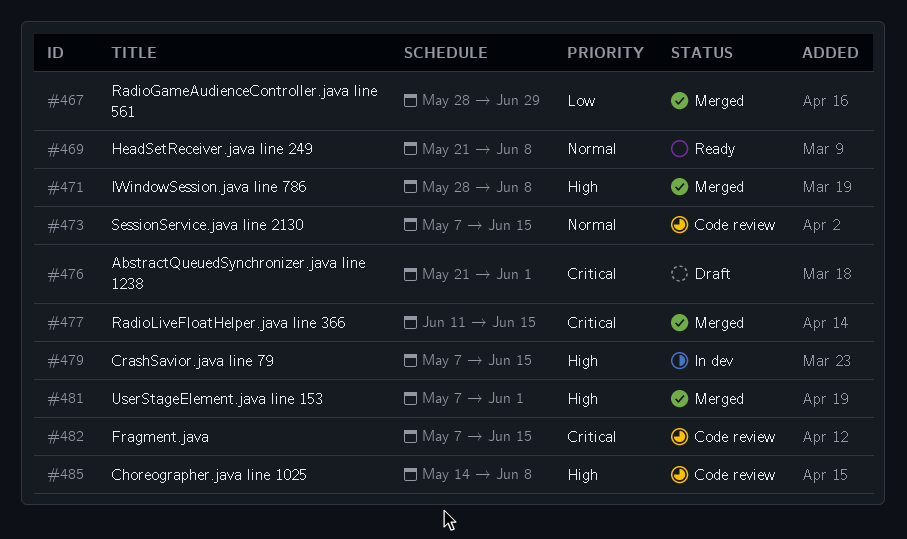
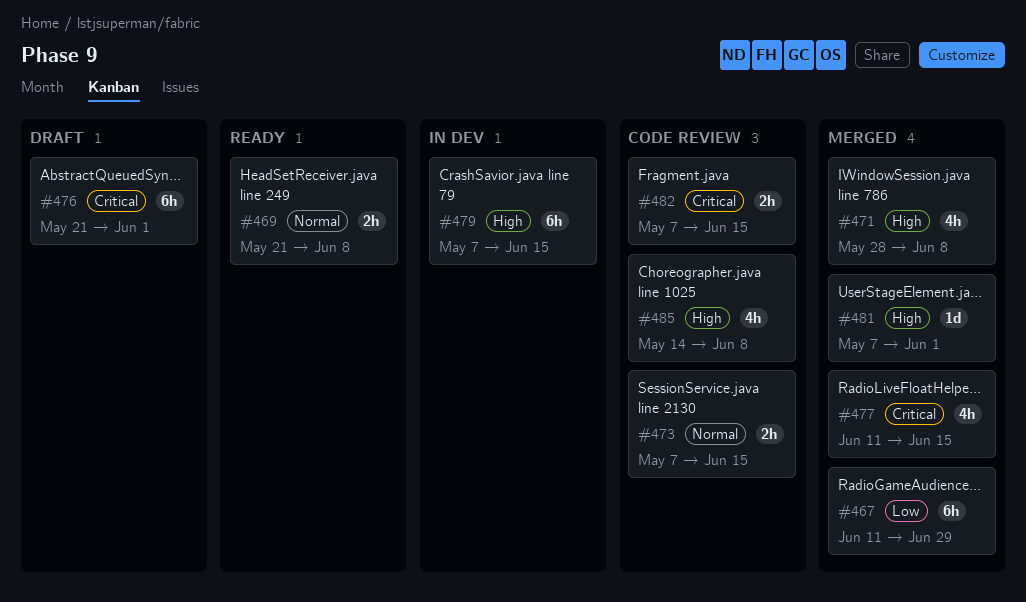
#467, start: May 28 -> Jun 11

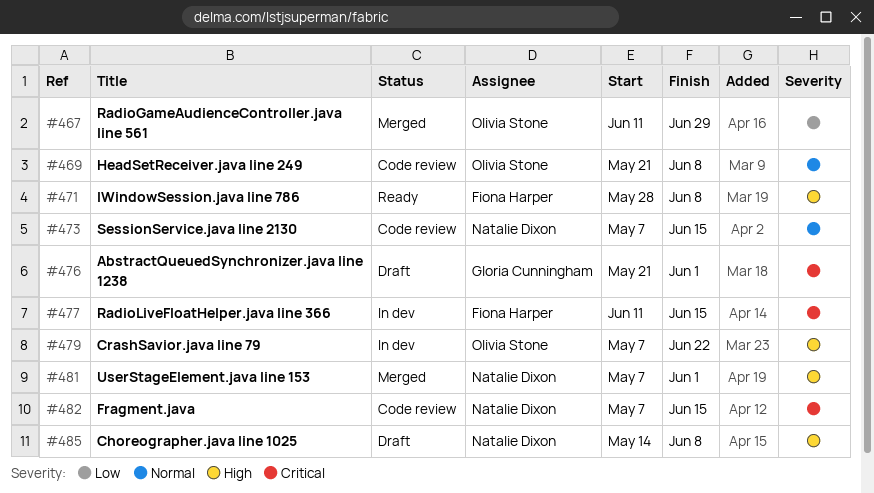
#469, status: Ready -> Code review
#471, status: Merged -> Ready
#477, status: Merged -> In dev
#479, due: Jun 15 -> Jun 22
#485, status: Code review -> Draft

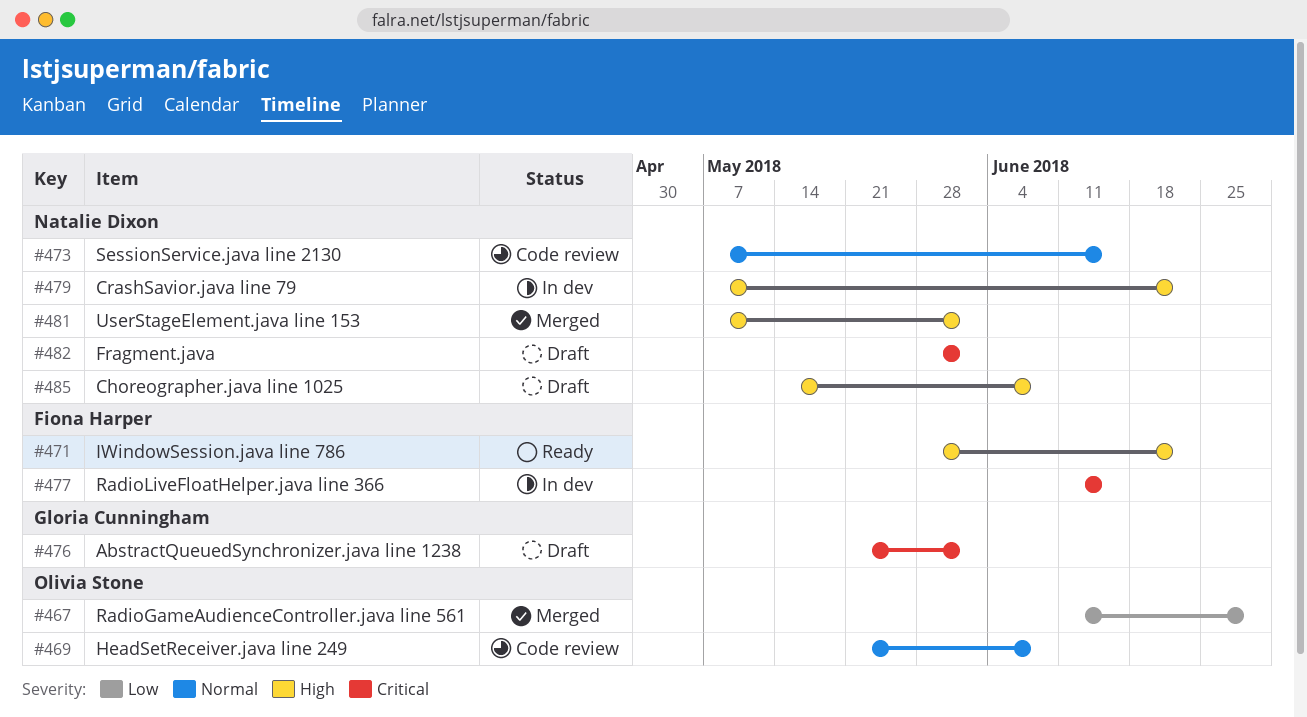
#471, due: Jun 8 -> Jun 22
#479, owner: Olivia Stone -> Natalie Dixon
#482, status: Code review -> Draft
#482, start: May 7 -> May 28
#482, due: Jun 15 -> Jun 1

